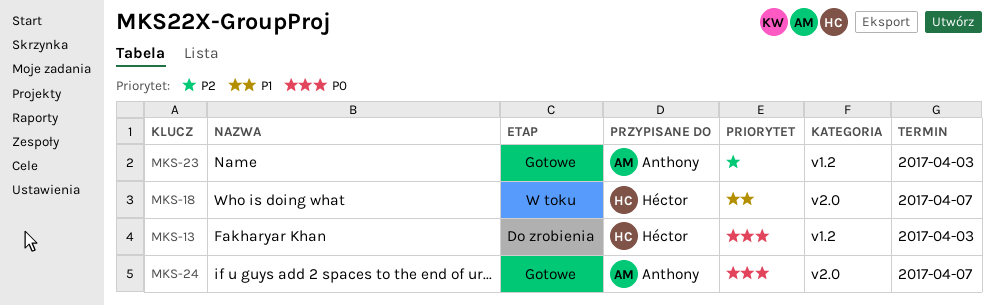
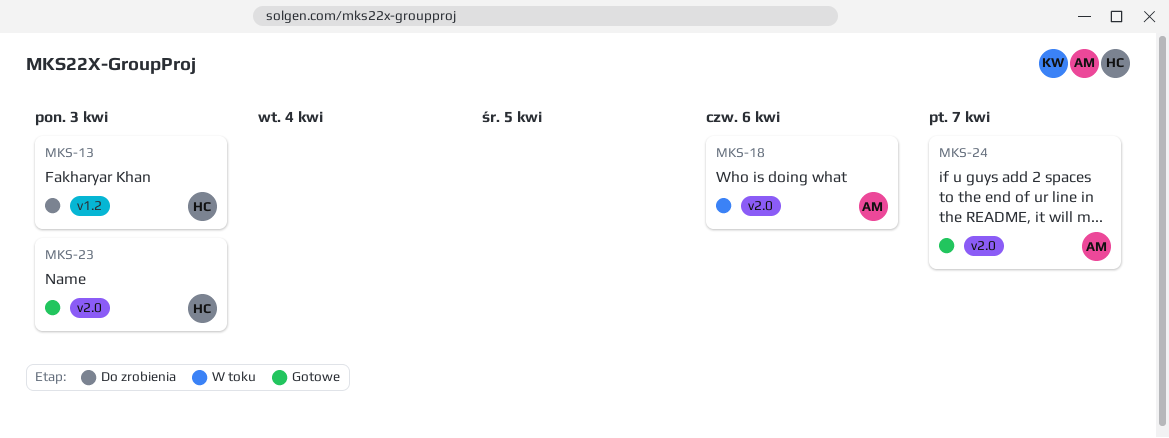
MKS-18, owner: Héctor -> Anthony
MKS-18, due: Apr 7 -> Apr 6
MKS-23, owner: Anthony -> Héctor
MKS-23, label: v1.2 -> v2.0

